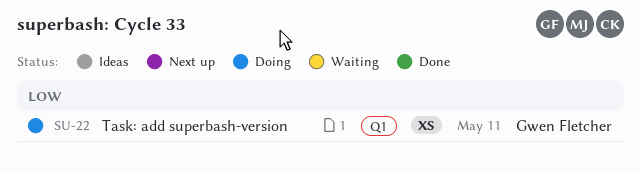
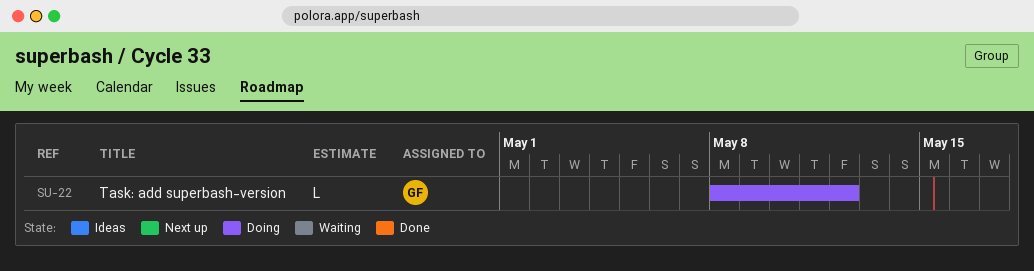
SU-22, estimate: XS -> L
SU-22, due: May 11 -> May 12

